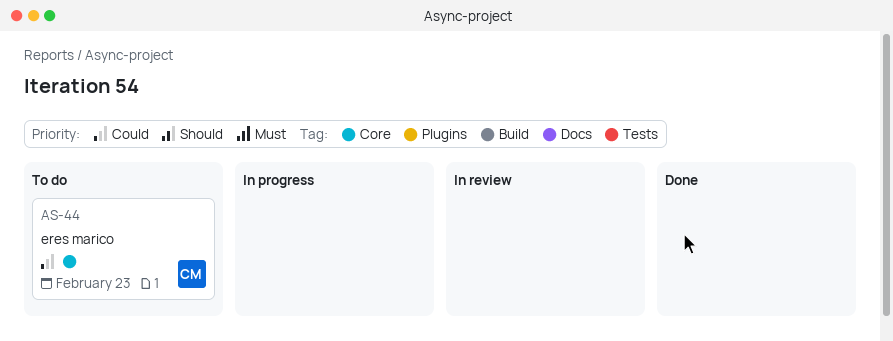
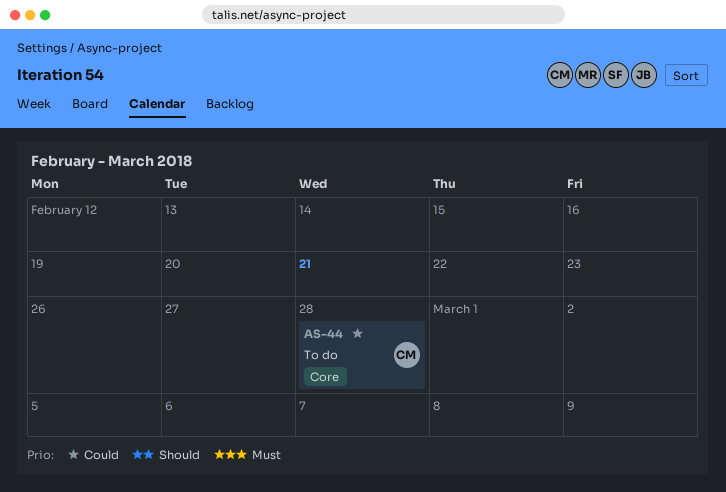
AS-44, due: Feb 23 -> Feb 28

